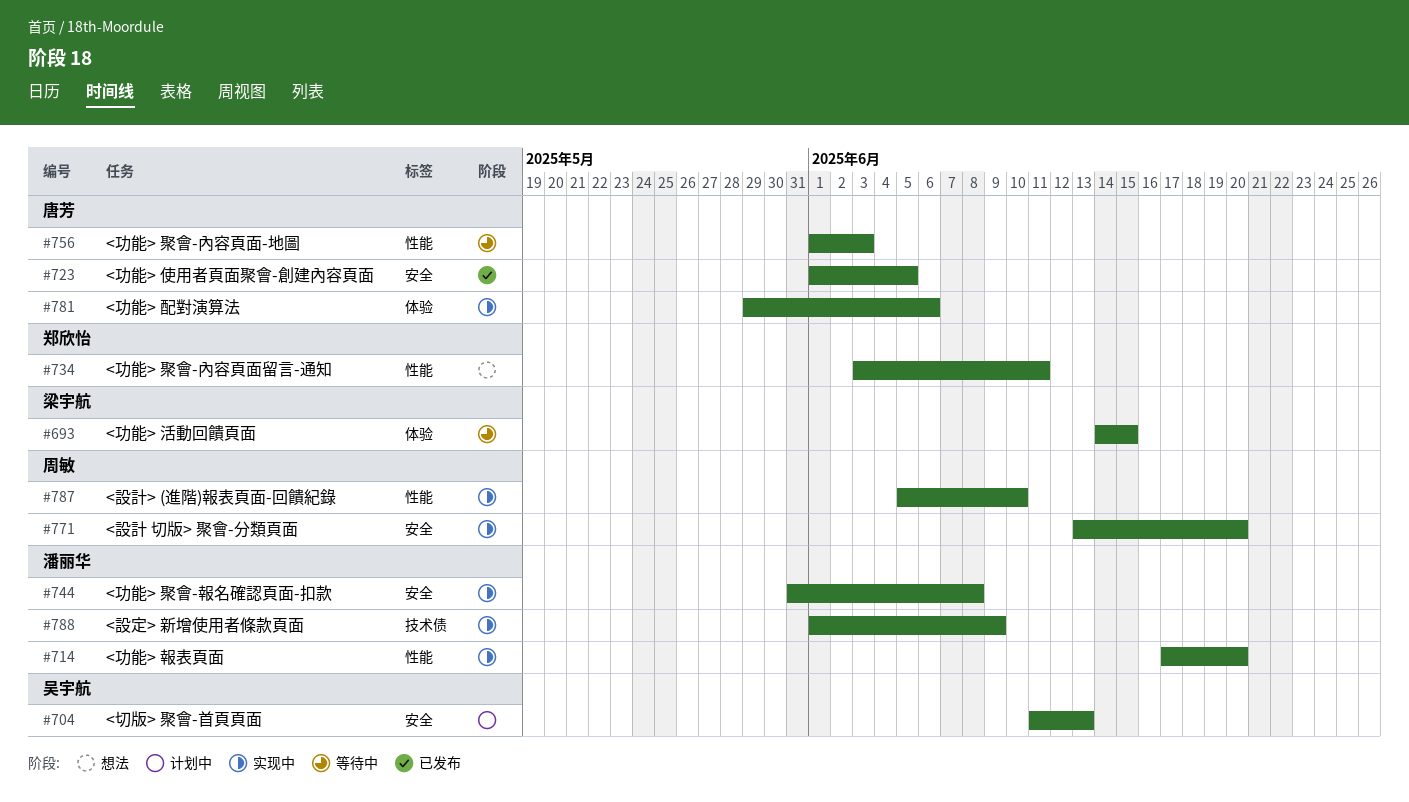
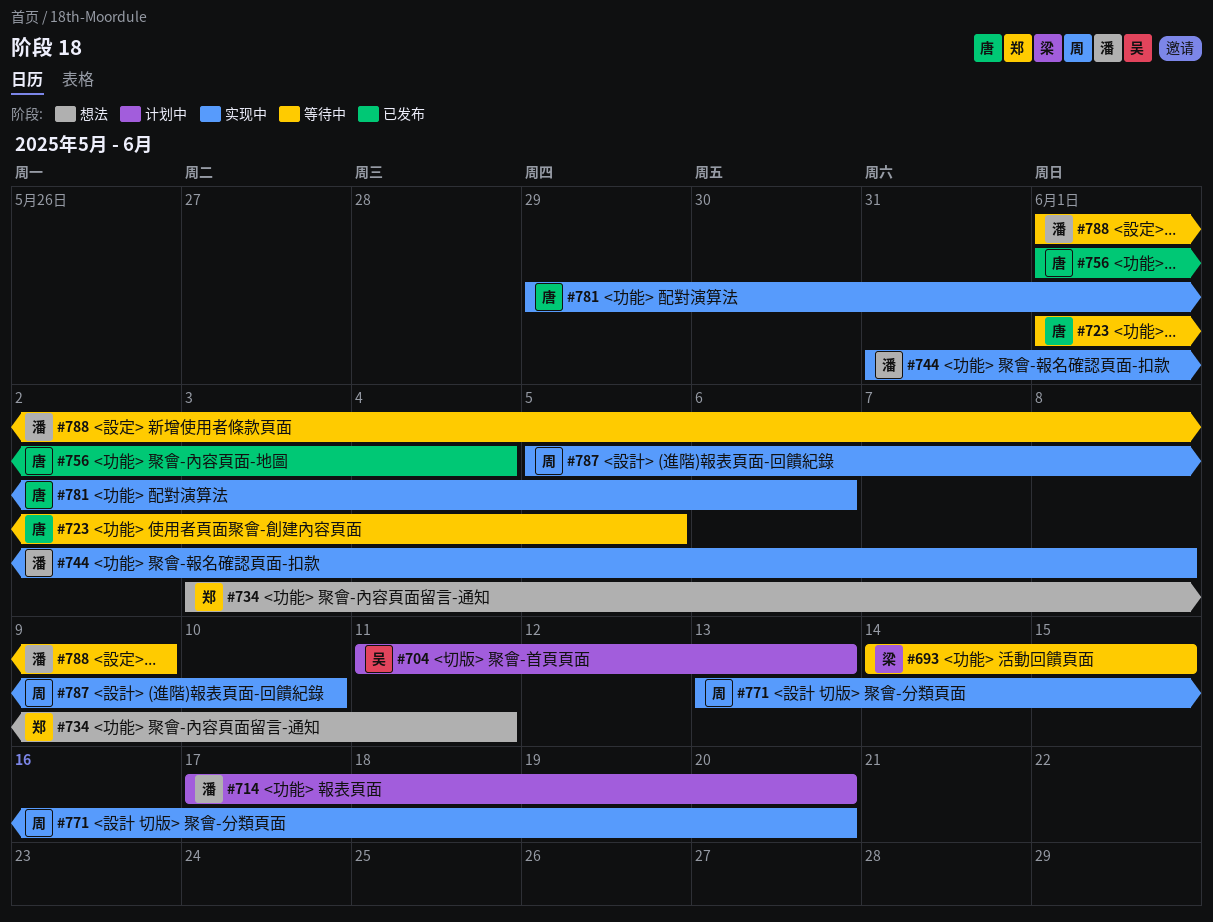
#714, status: 实现中 -> 计划中
#723, status: 已发布 -> 等待中
#756, status: 等待中 -> 已发布
#756, due: Jun 3 -> Jun 4
#788, status: 实现中 -> 等待中

